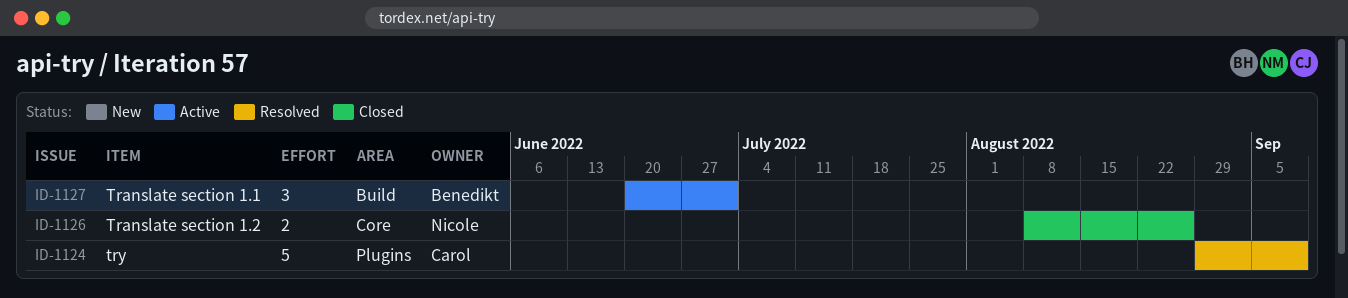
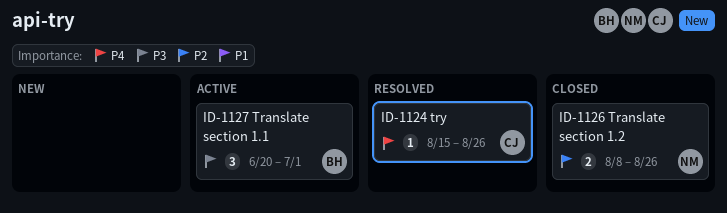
ID-1124, estimate: 5 -> 1
ID-1124, start: Aug 29 -> Aug 15
ID-1124, due: Sep 9 -> Aug 26

